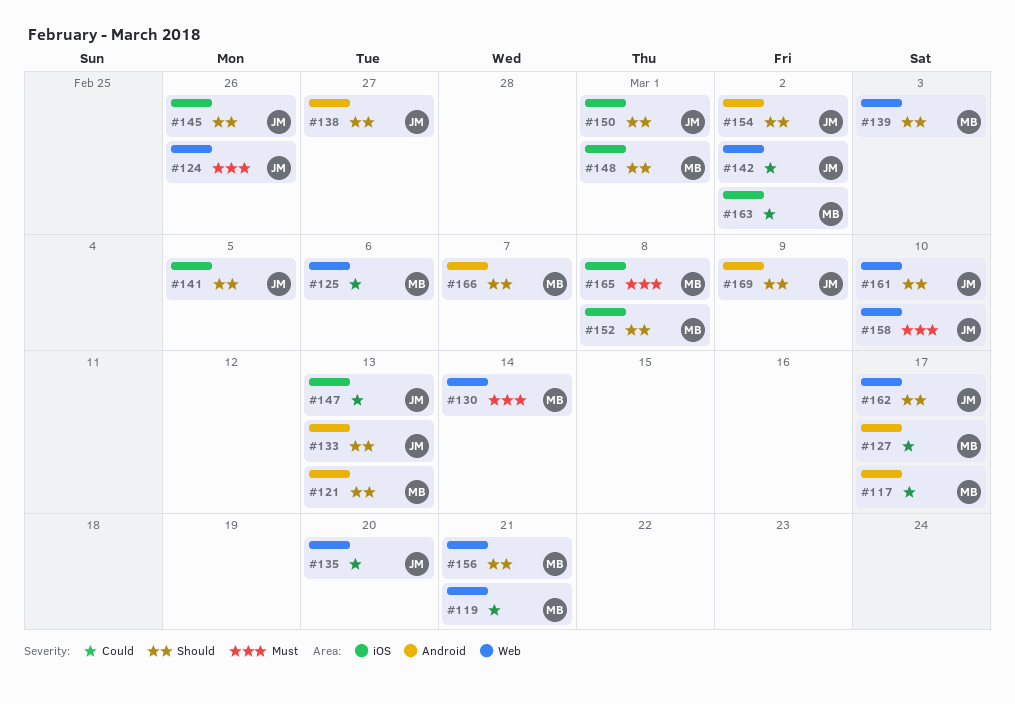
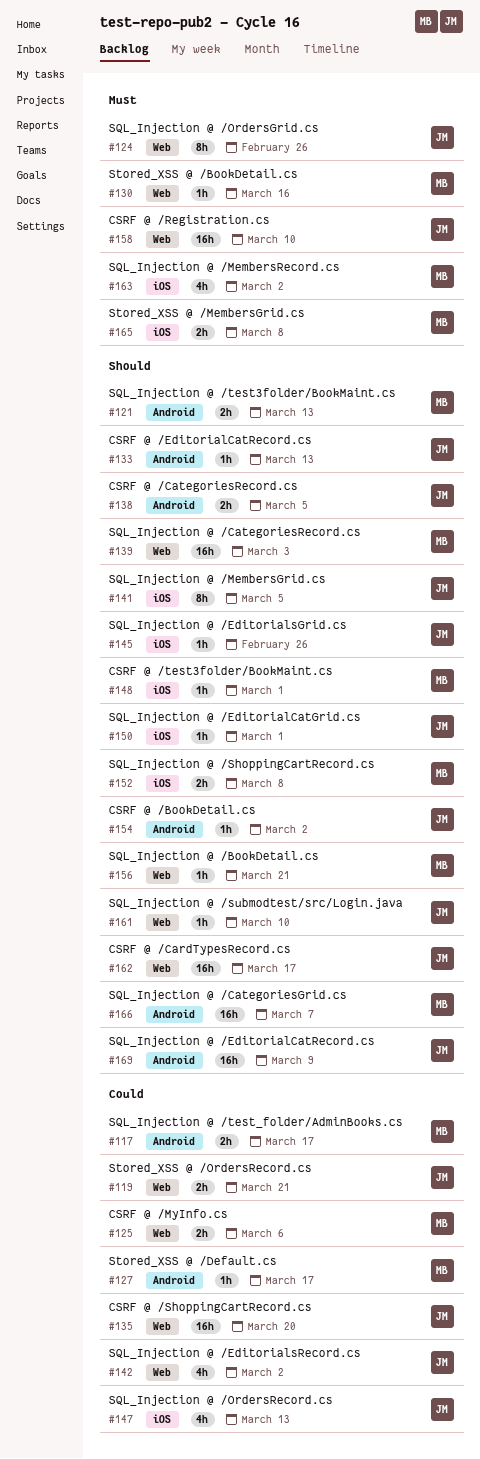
#119, owner: MB -> JM
#130, due: Mar 14 -> Mar 16
#138, due: Feb 27 -> Mar 5
#163, priority: Could -> Must

